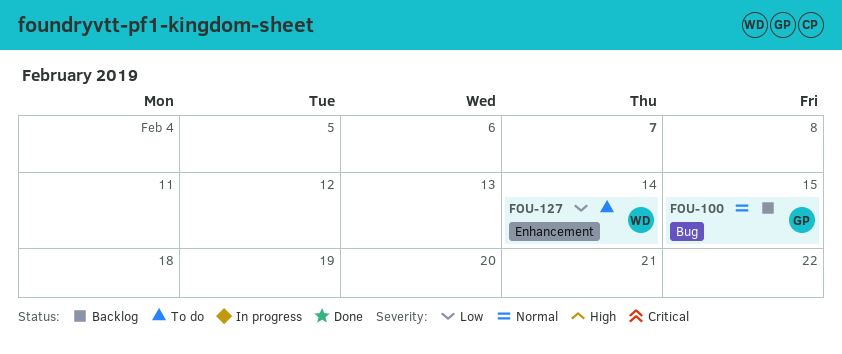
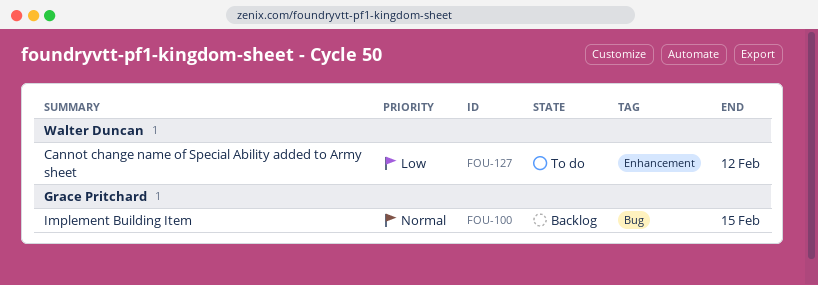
FOU-127, due: Feb 14 -> Feb 12

